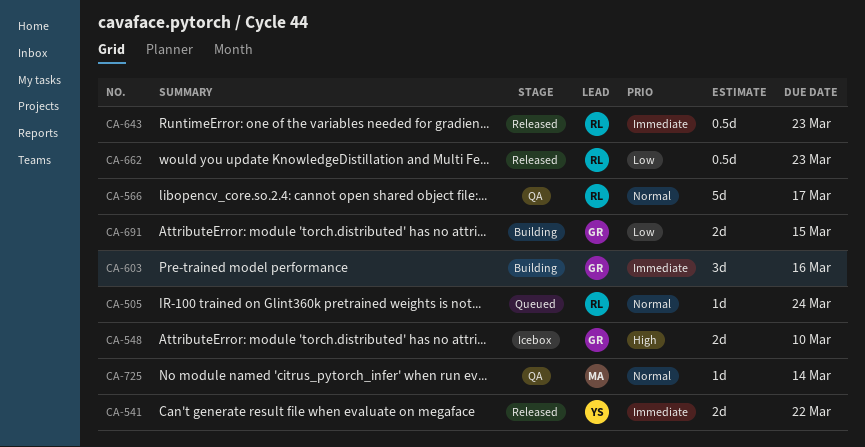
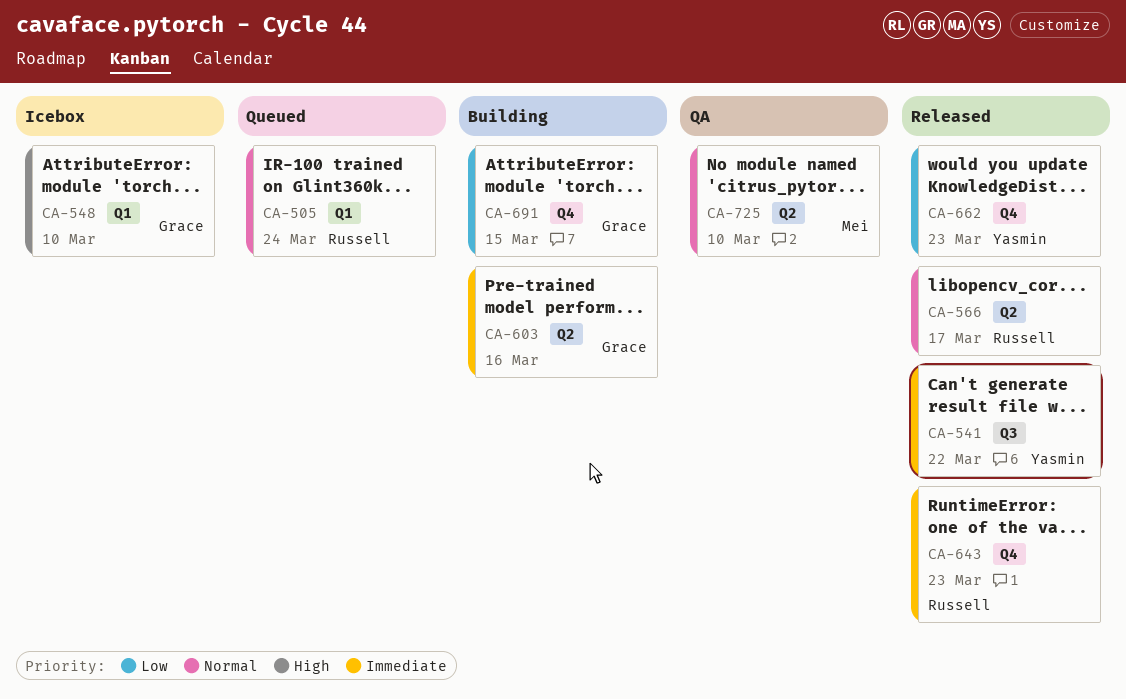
CA-566, status: QA -> Released
CA-662, owner: Russell -> Yasmin
CA-725, due: Mar 14 -> Mar 10

